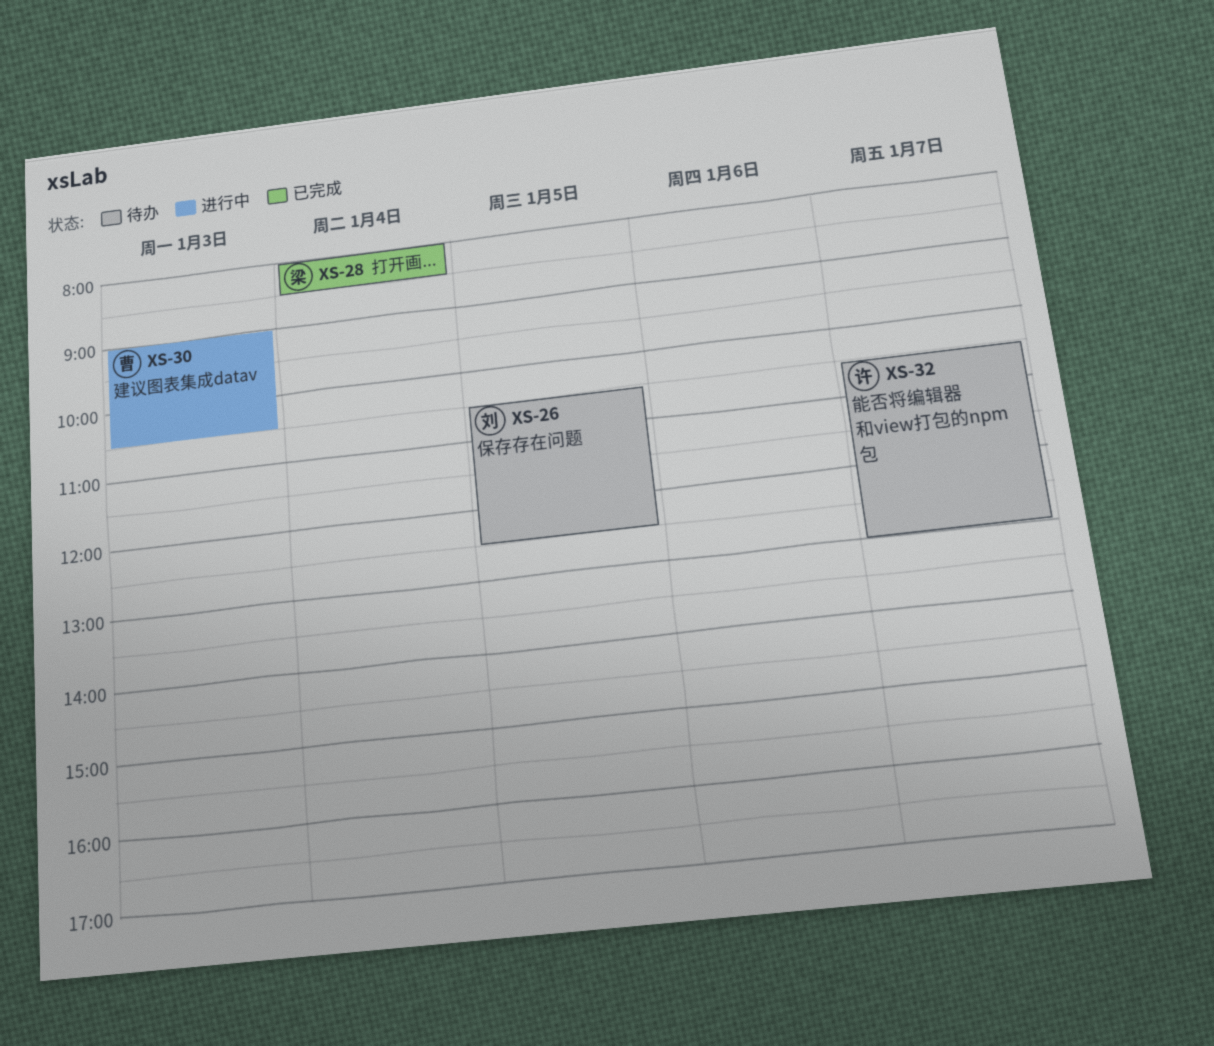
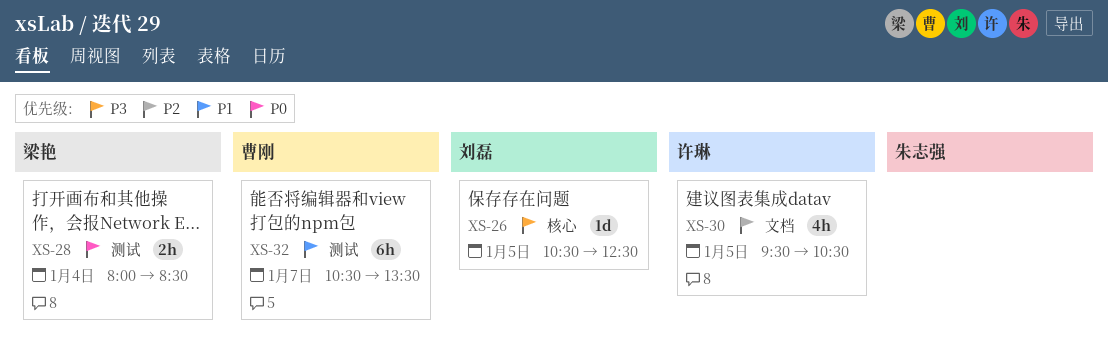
XS-30, owner: 曹刚 -> 许琳
XS-30, day: Jan 3 -> Jan 5
XS-30, begins: 09:00 -> 09:30
XS-32, owner: 许琳 -> 曹刚
XS-32, ends: 13:00 -> 13:30

